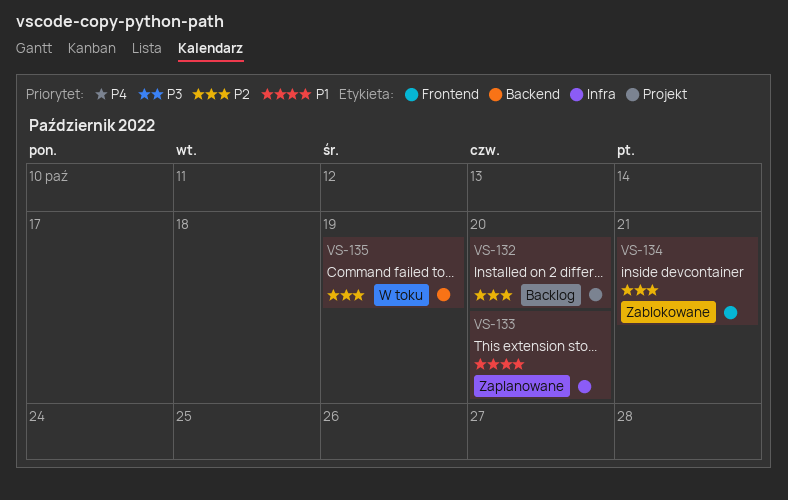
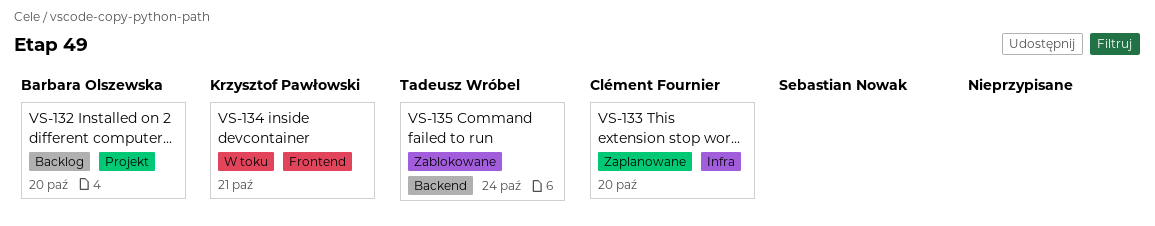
VS-134, status: Zablokowane -> W toku
VS-135, status: W toku -> Zablokowane
VS-135, due: Oct 19 -> Oct 24

